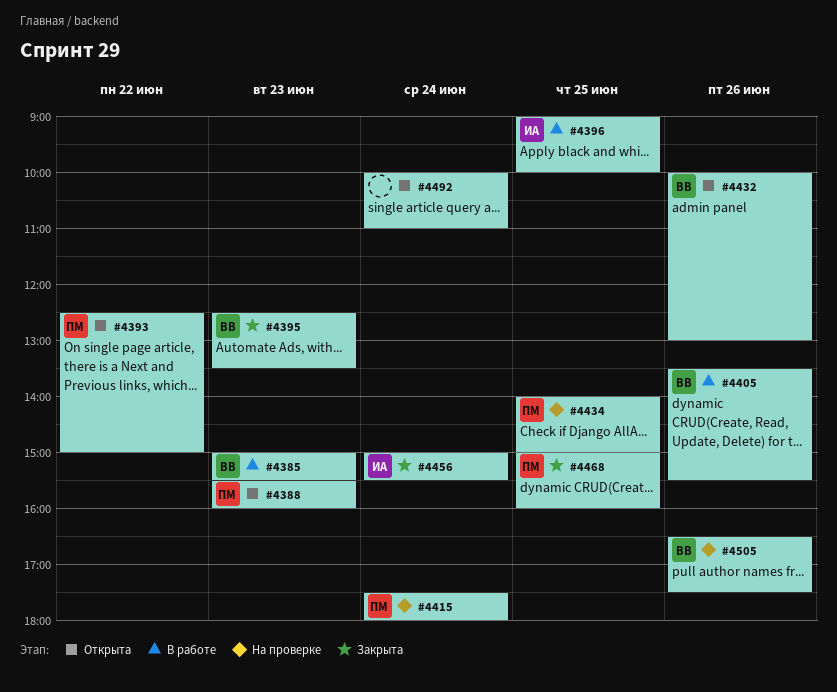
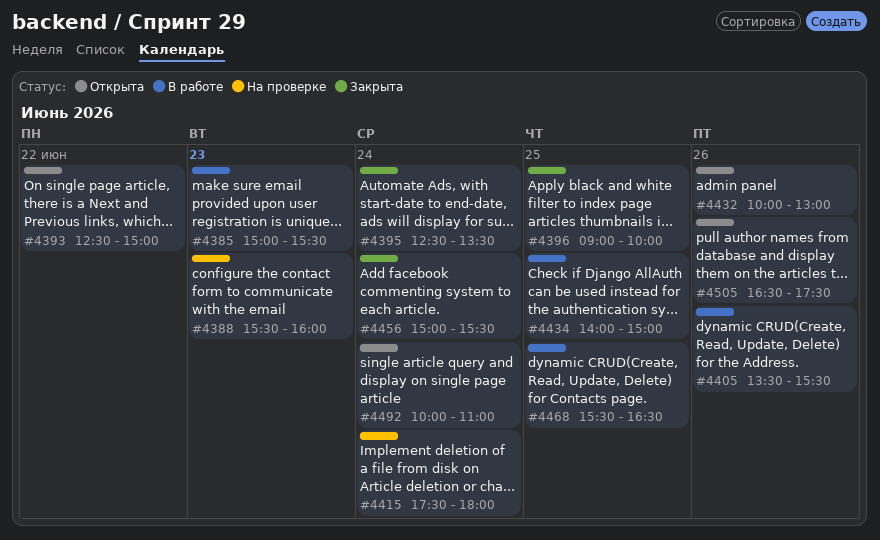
#4388, status: Открыта -> На проверке
#4395, day: Jun 23 -> Jun 24
#4396, status: В работе -> Закрыта
#4434, status: На проверке -> В работе
#4468, status: Закрыта -> В работе
#4468, begins: 15:00 -> 15:30
#4468, ends: 16:00 -> 16:30
#4505, status: На проверке -> Открыта

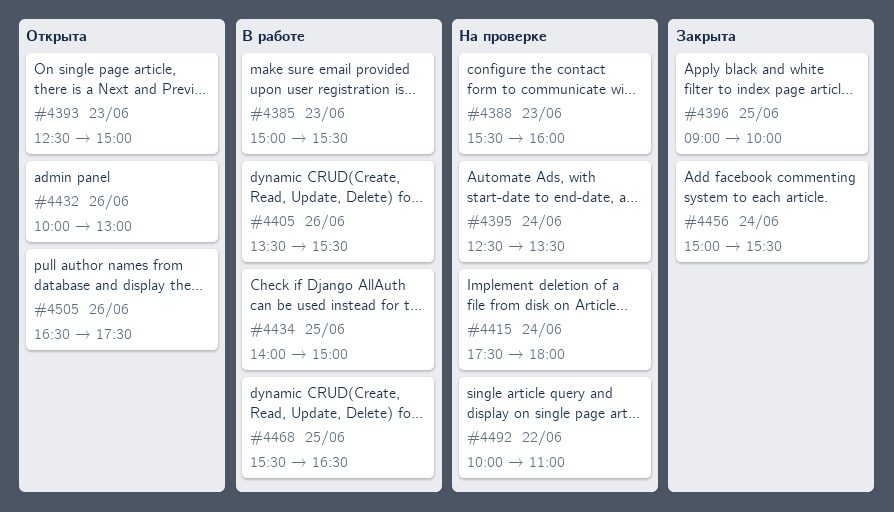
#4393, day: Jun 22 -> Jun 23
#4395, status: Закрыта -> На проверке
#4492, status: Открыта -> На проверке
#4492, day: Jun 24 -> Jun 22

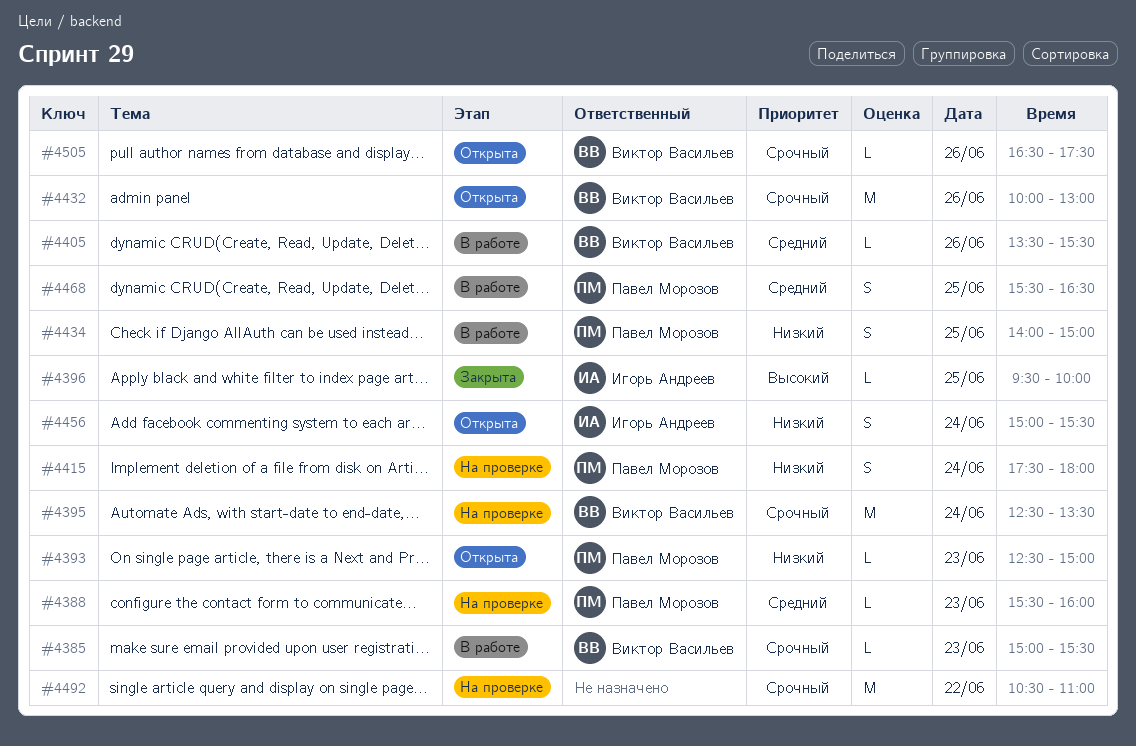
#4396, begins: 09:00 -> 09:30
#4456, status: Закрыта -> Открыта
#4492, begins: 10:00 -> 10:30

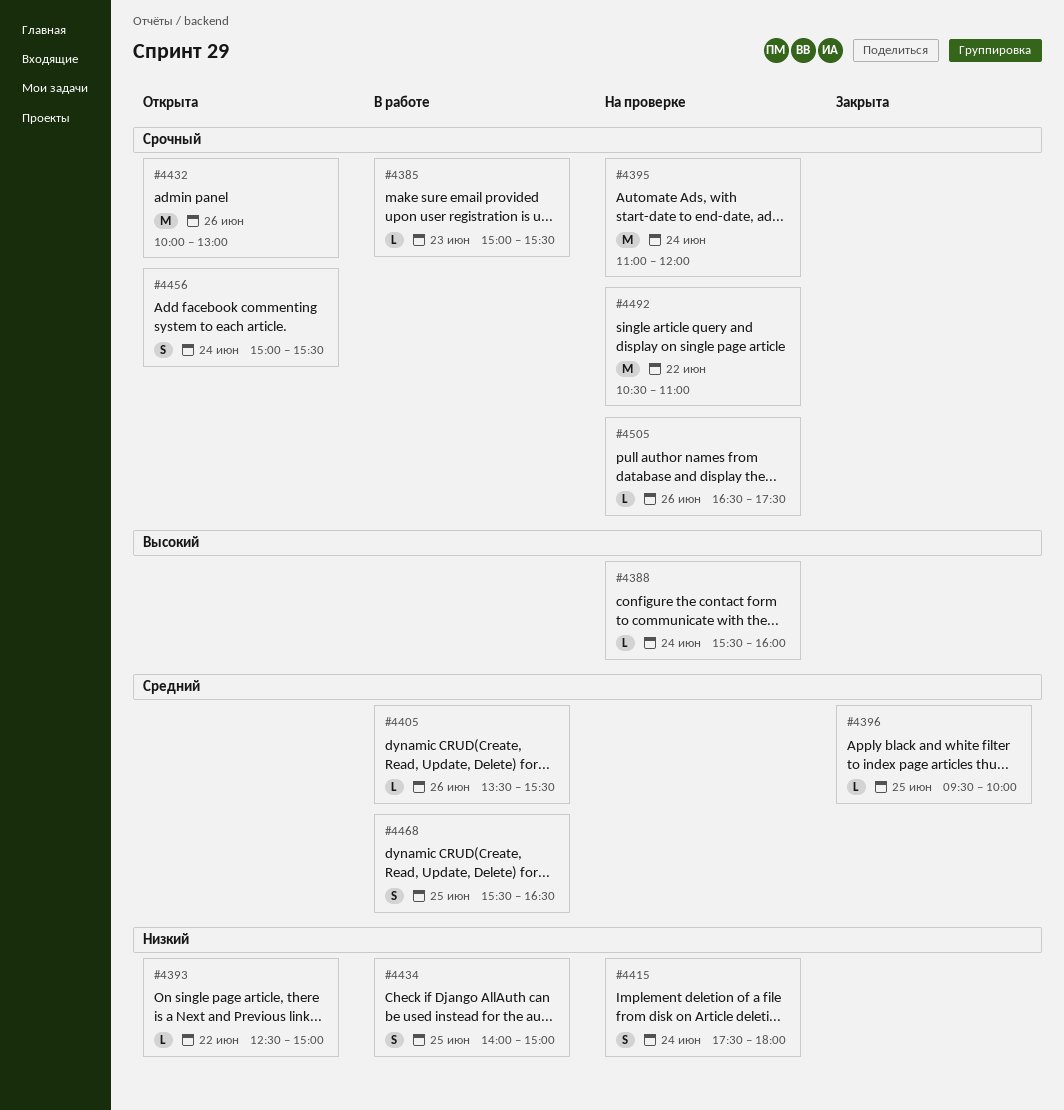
#4388, priority: Средний -> Высокий
#4388, day: Jun 23 -> Jun 24
#4393, day: Jun 23 -> Jun 22
#4395, begins: 12:30 -> 11:00
#4395, ends: 13:30 -> 12:00
#4396, priority: Высокий -> Средний
#4456, priority: Низкий -> Срочный
#4505, status: Открыта -> На проверке

